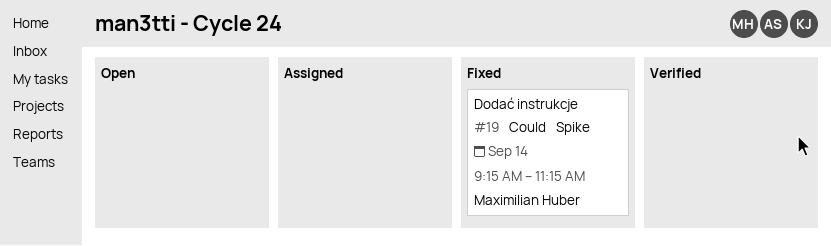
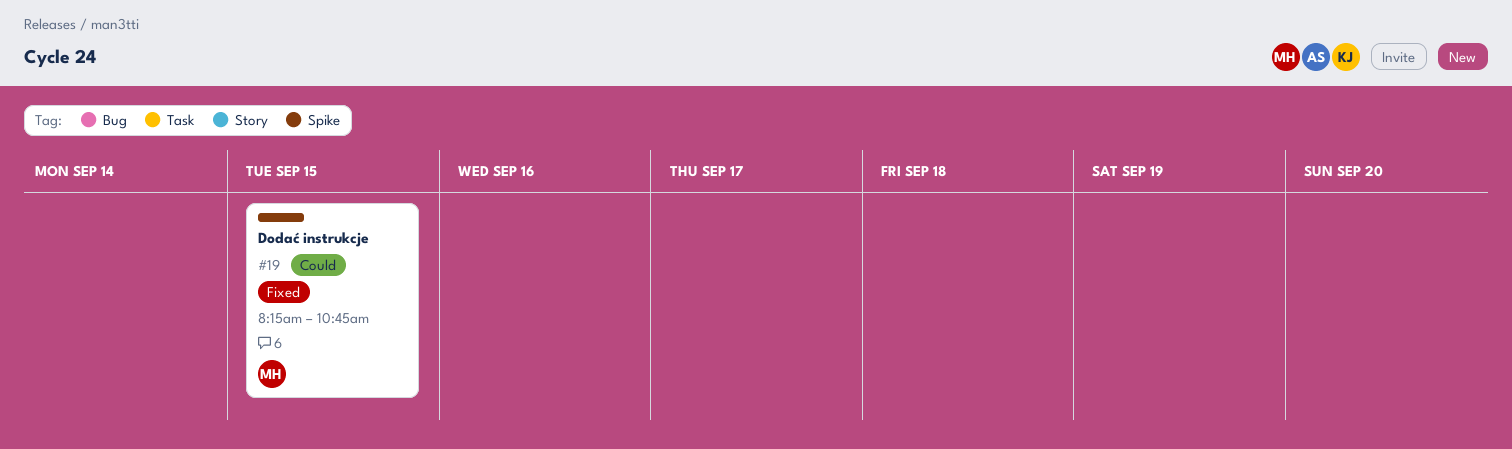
#19, day: Sep 14 -> Sep 15
#19, begins: 09:15 -> 08:15
#19, ends: 11:15 -> 10:45

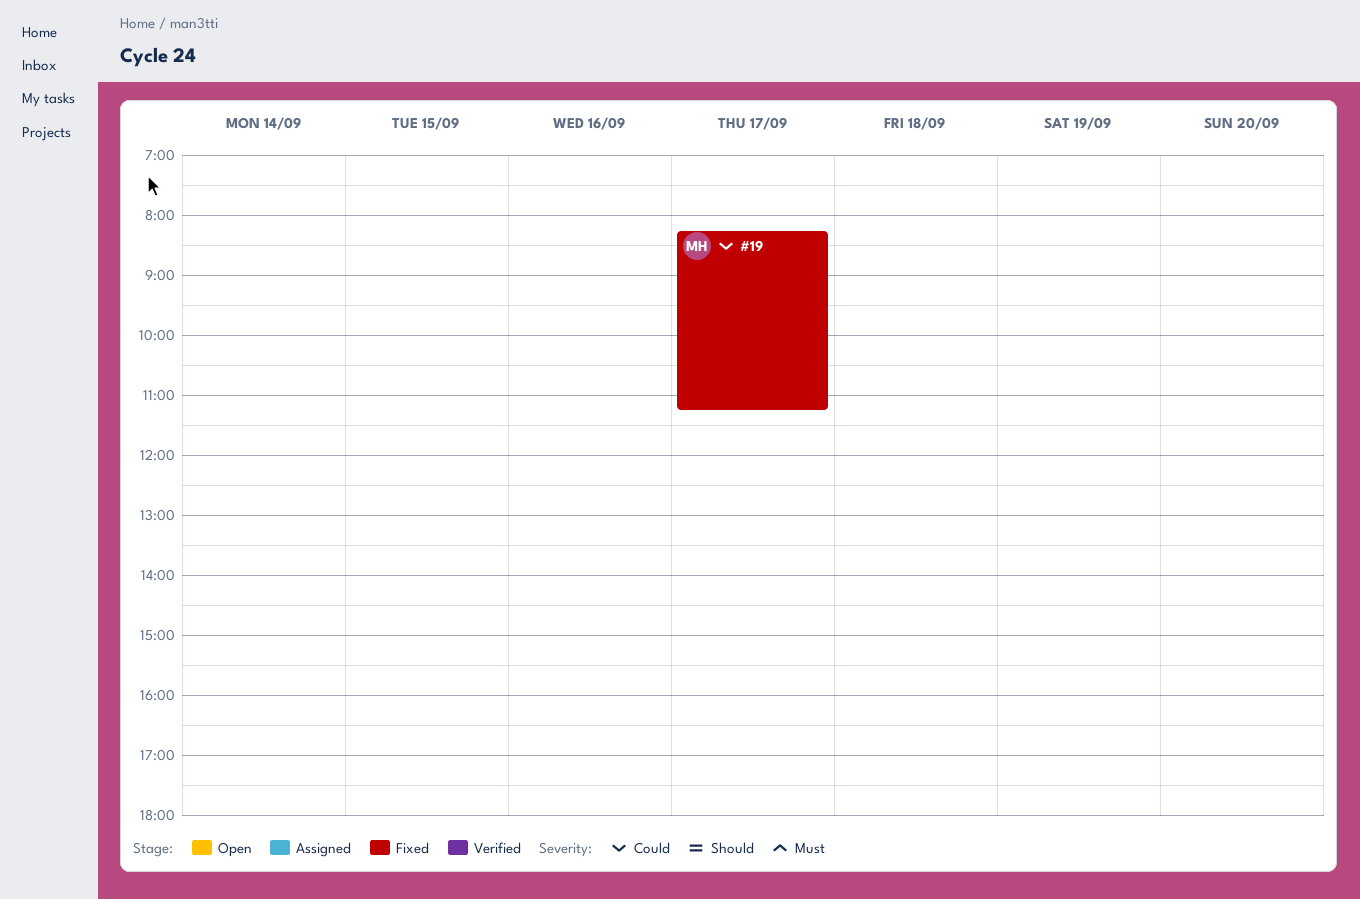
#19, day: Sep 15 -> Sep 17
#19, ends: 10:45 -> 11:15

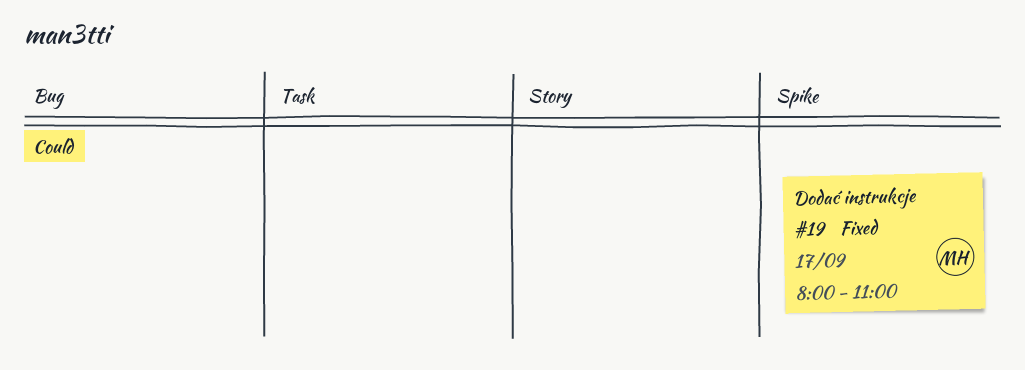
#19, begins: 08:15 -> 08:00
#19, ends: 11:15 -> 11:00

